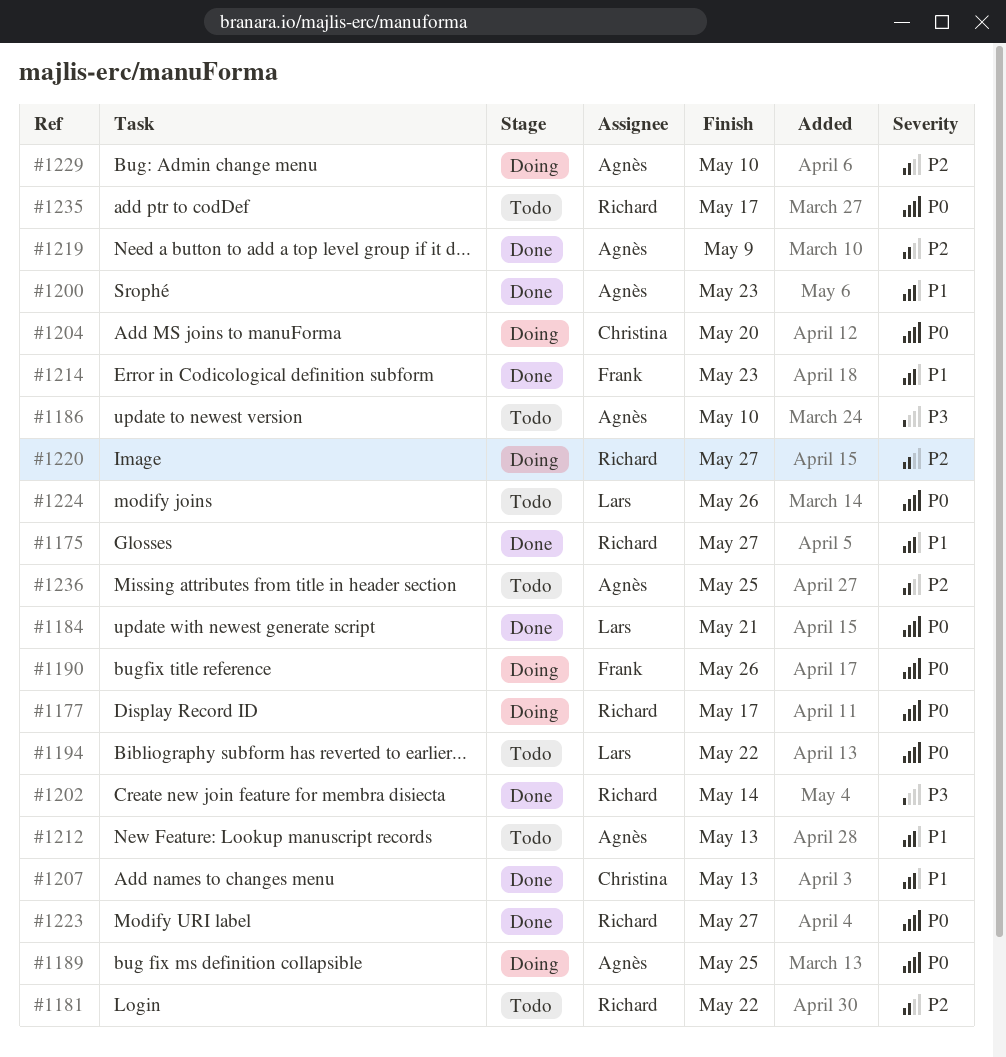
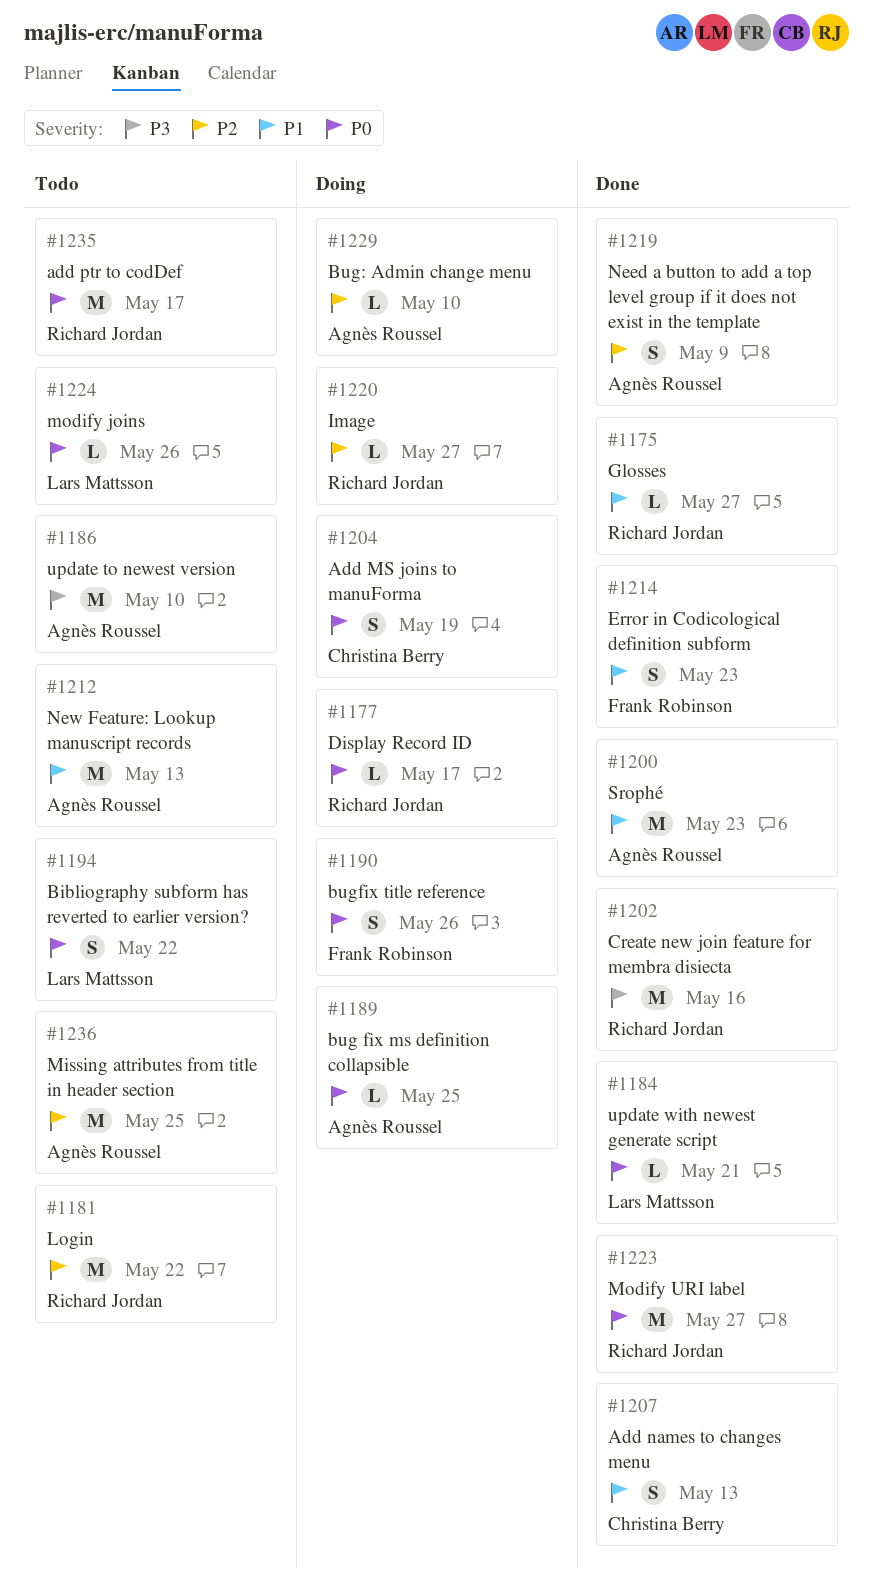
#1202, due: May 14 -> May 16
#1204, due: May 20 -> May 19

